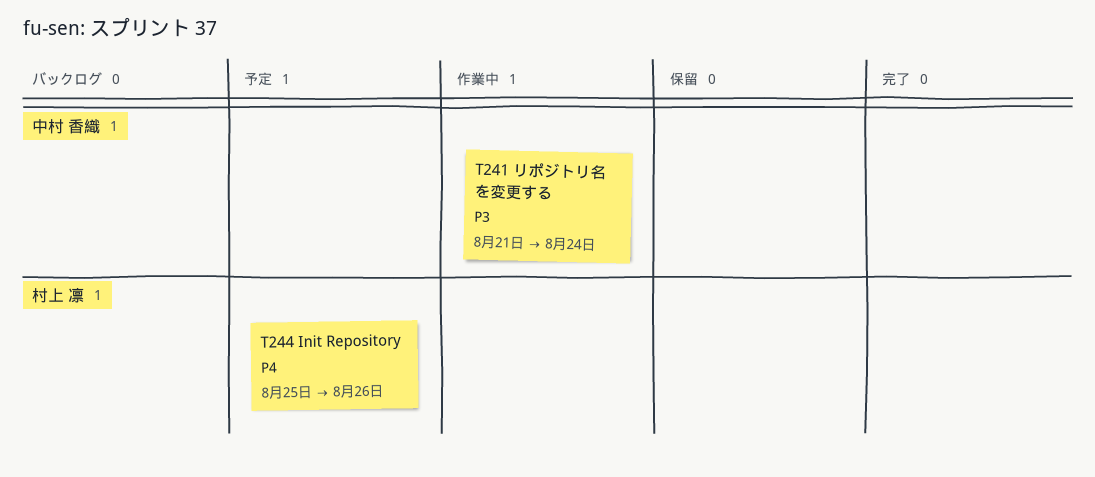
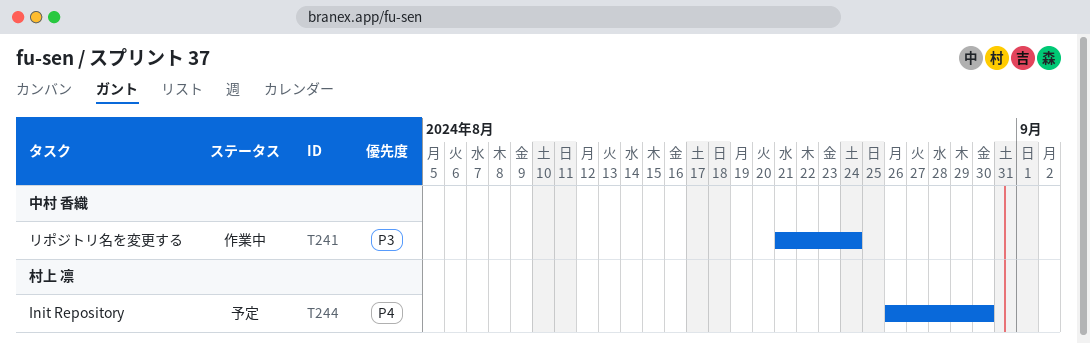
T244, start: Aug 25 -> Aug 26
T244, due: Aug 26 -> Aug 30

